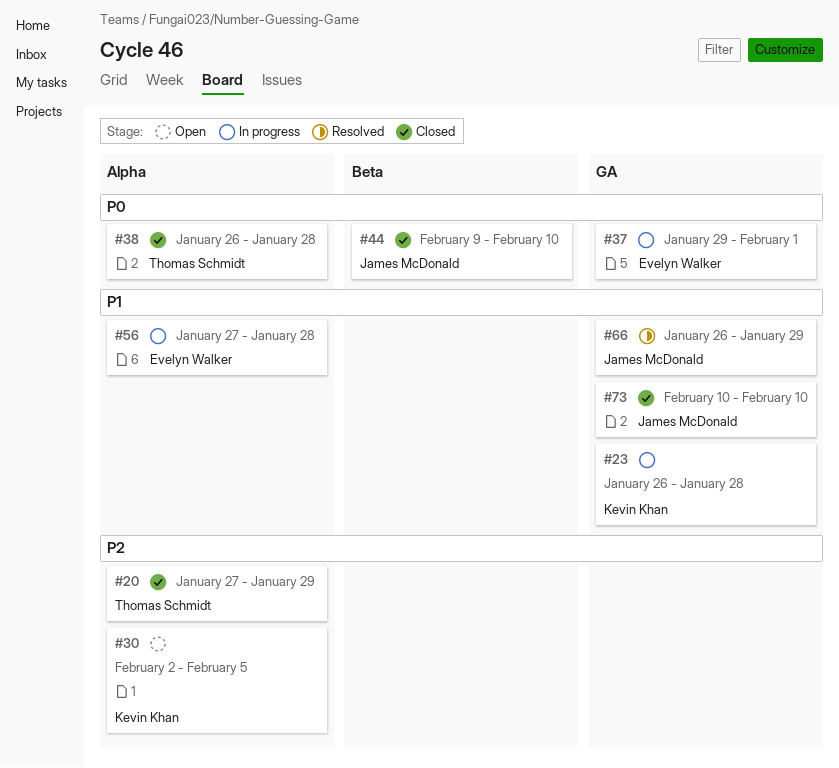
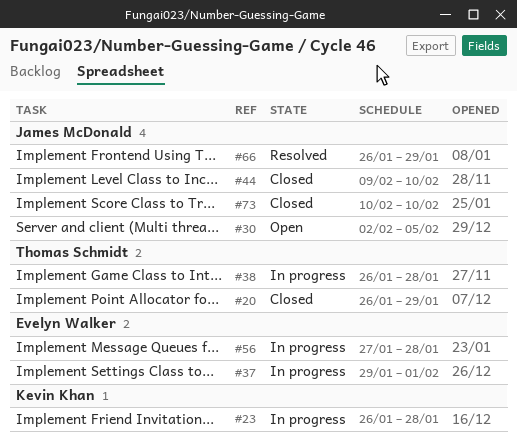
#20, start: Jan 27 -> Jan 26
#30, owner: Kevin Khan -> James McDonald
#38, status: Closed -> In progress

